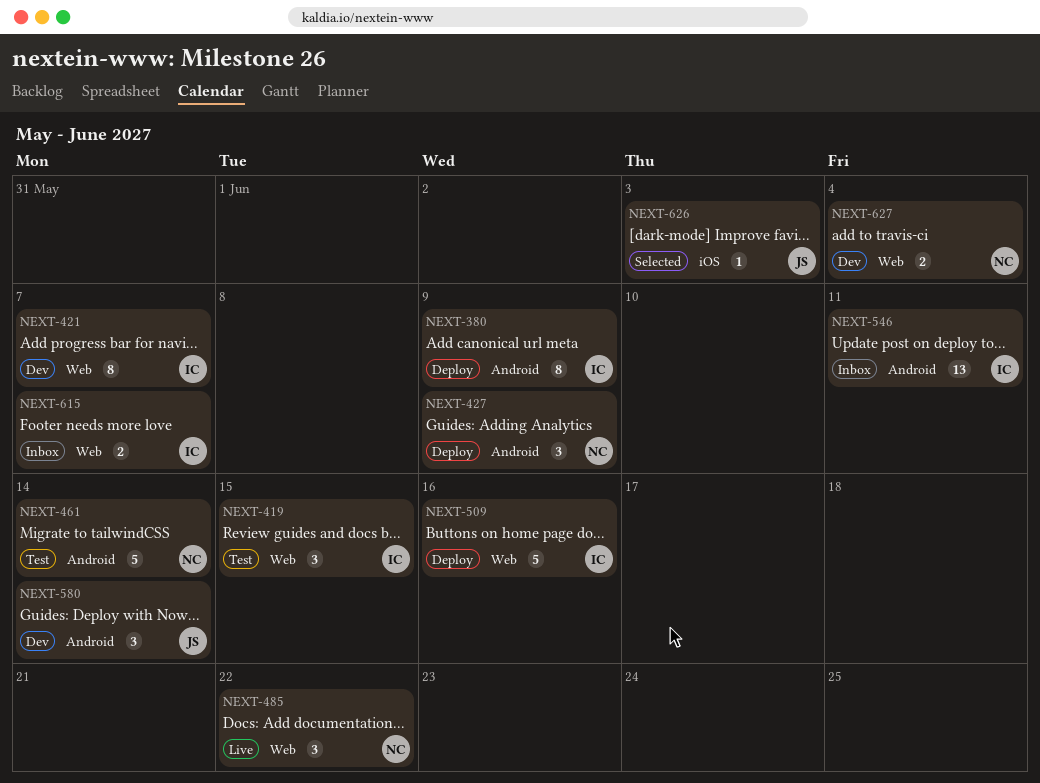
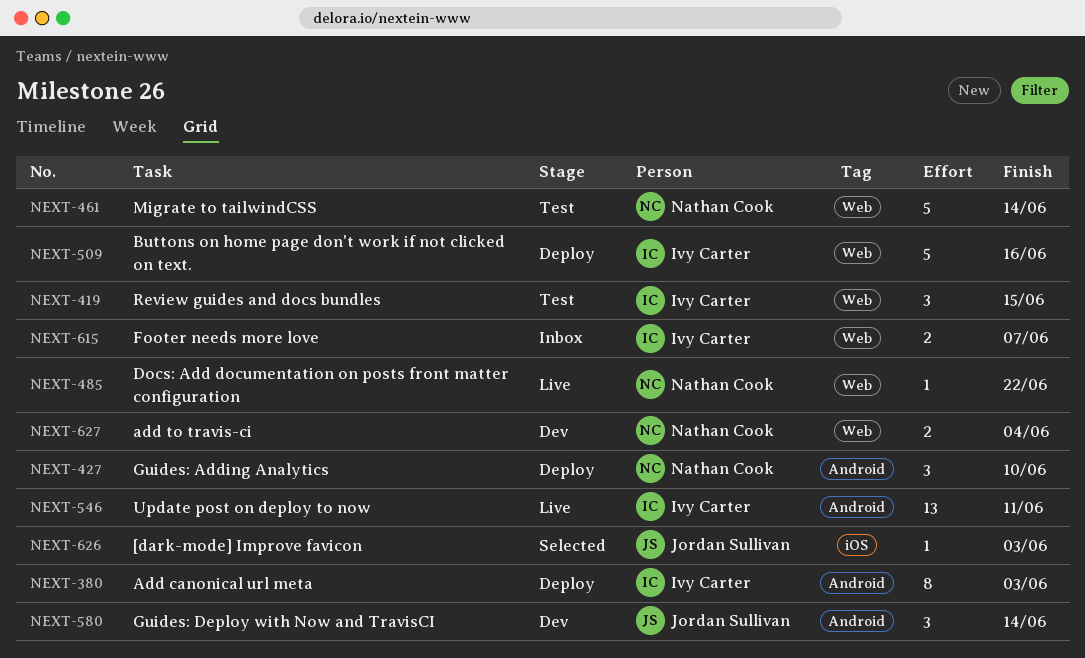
NEXT-380, due: Jun 9 -> Jun 3
NEXT-421: present -> none
NEXT-427, due: Jun 9 -> Jun 10
NEXT-461, label: Android -> Web
NEXT-485, estimate: 3 -> 1
NEXT-546, status: Inbox -> Live

